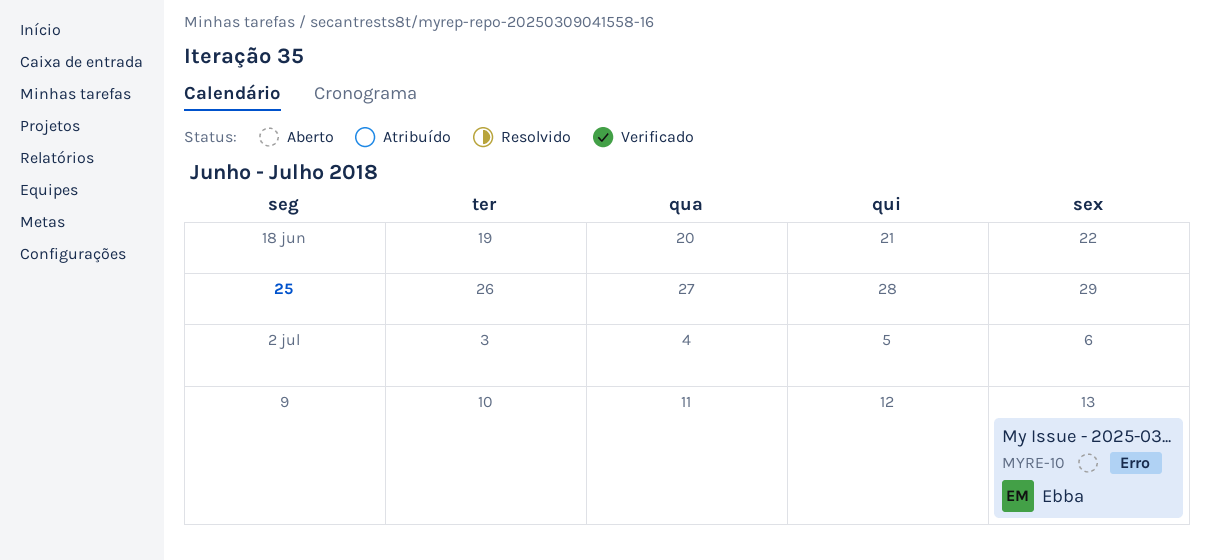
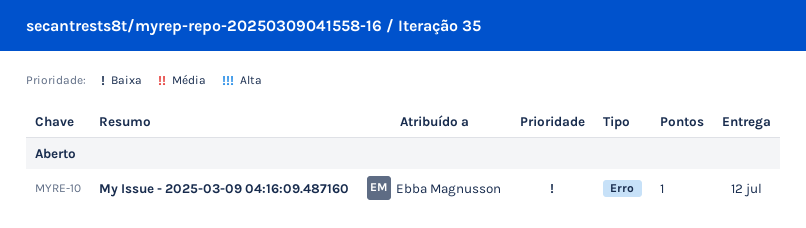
MYRE-10, due: Jul 13 -> Jul 12

